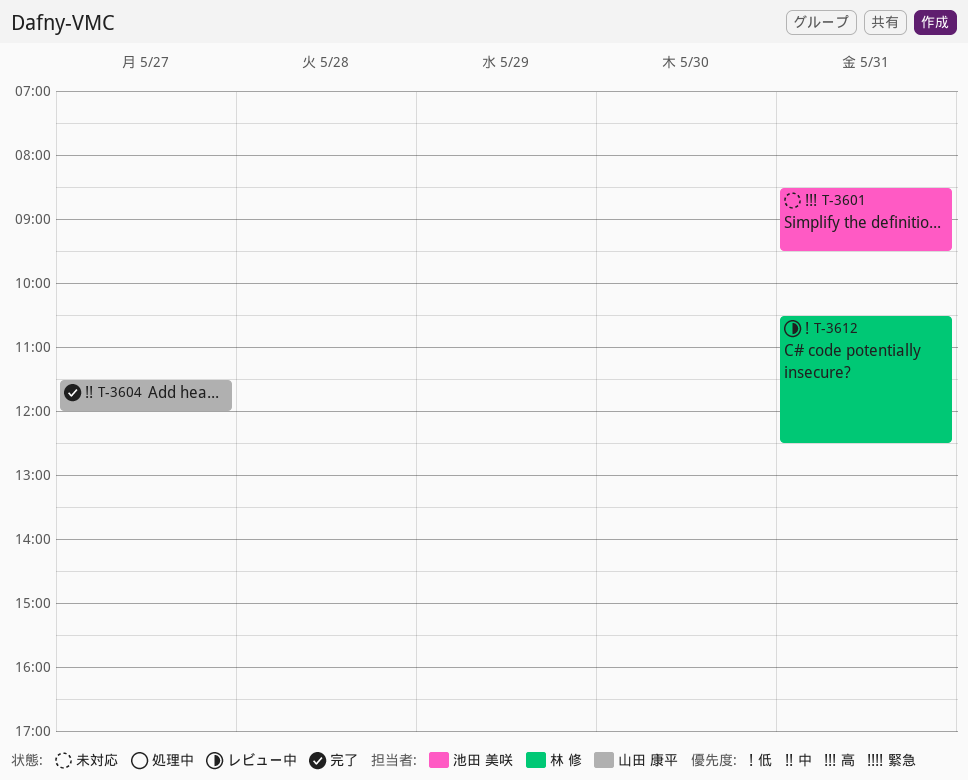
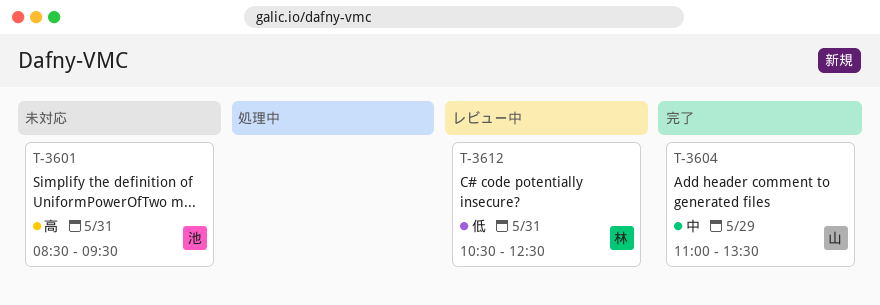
T-3604, day: May 27 -> May 29
T-3604, begins: 11:30 -> 11:00
T-3604, ends: 12:00 -> 13:30

